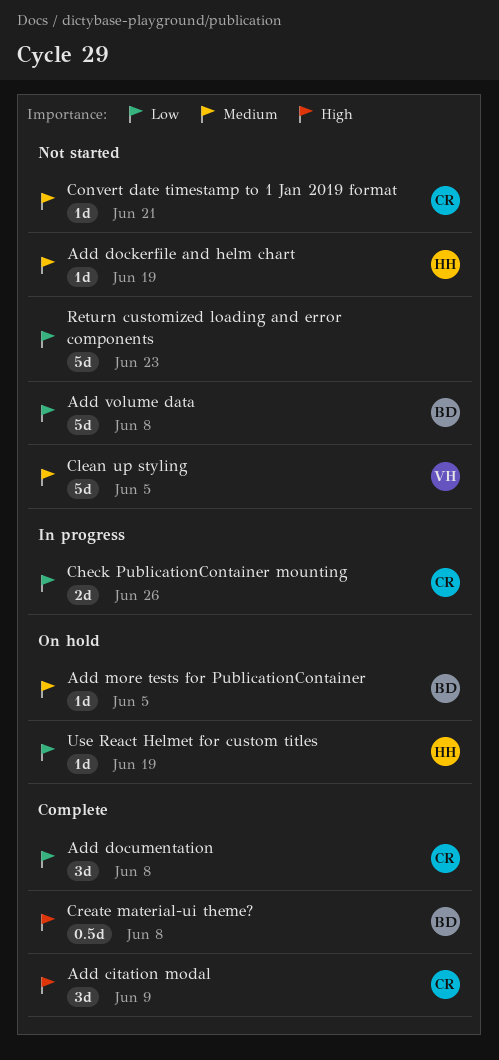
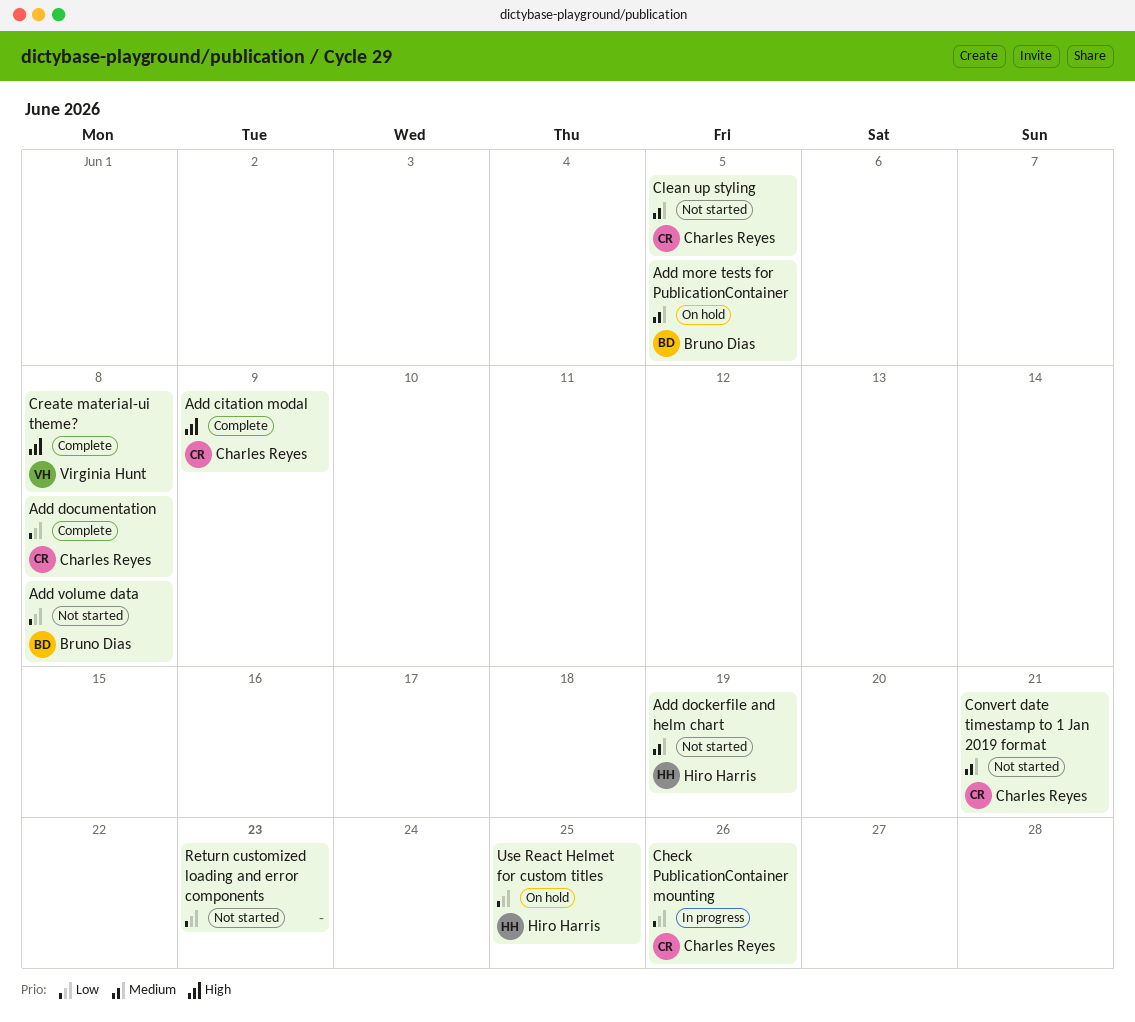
Clean up styling, owner: Virginia Hunt -> Charles Reyes
Create material-ui theme?, owner: Bruno Dias -> Virginia Hunt
Use React Helmet for custom titles, due: Jun 19 -> Jun 25

